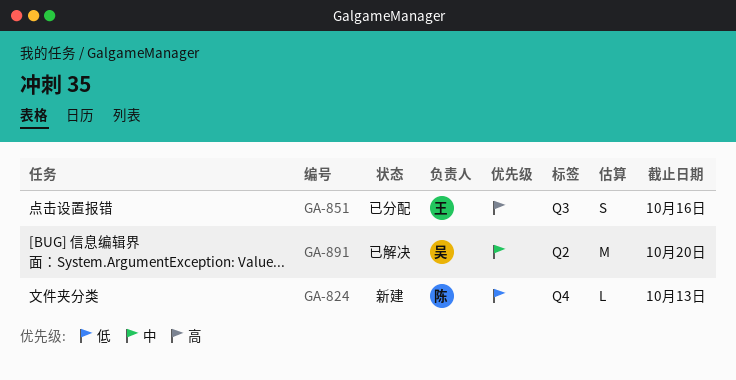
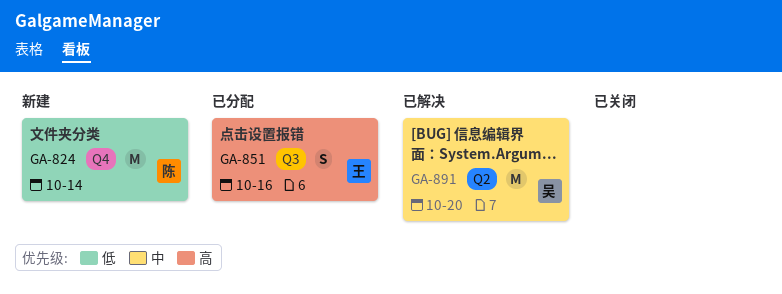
GA-824, estimate: L -> M
GA-824, due: Oct 13 -> Oct 14

